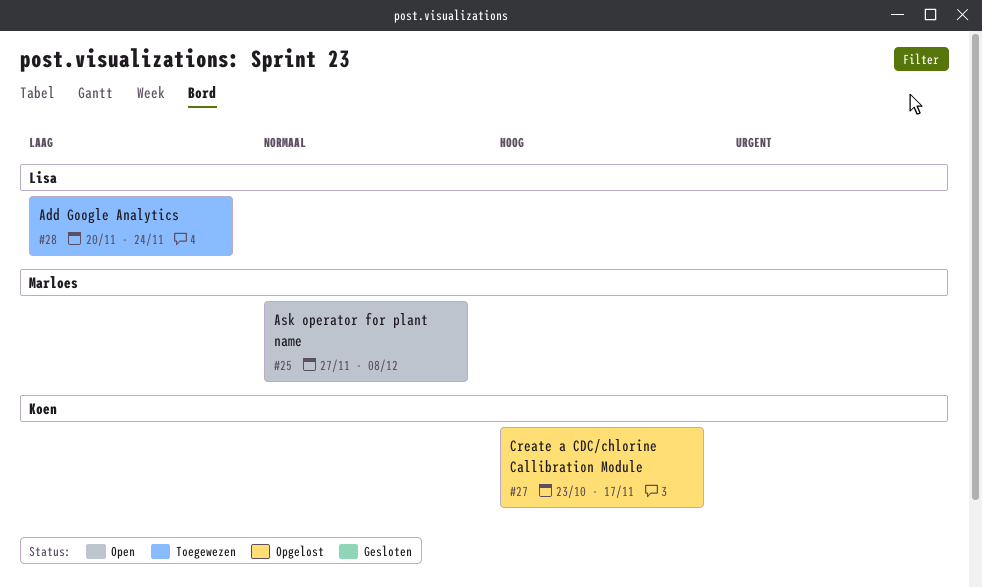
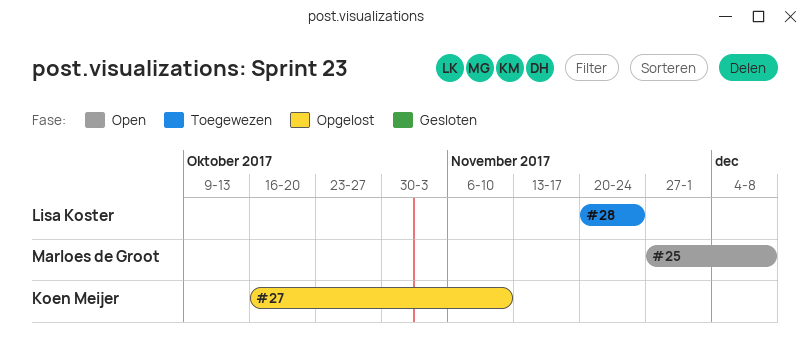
#27, start: Oct 23 -> Oct 16
#27, due: Nov 17 -> Nov 10

